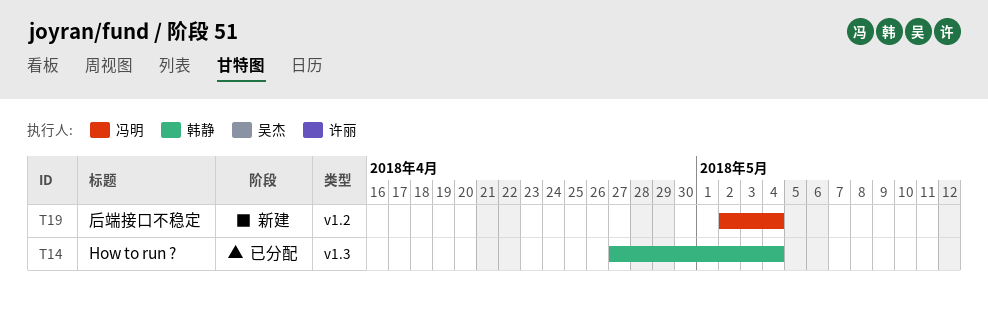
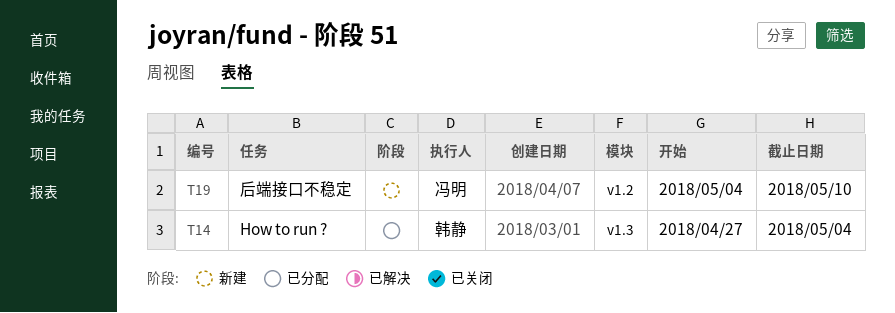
T19, start: May 2 -> May 4
T19, due: May 4 -> May 10

